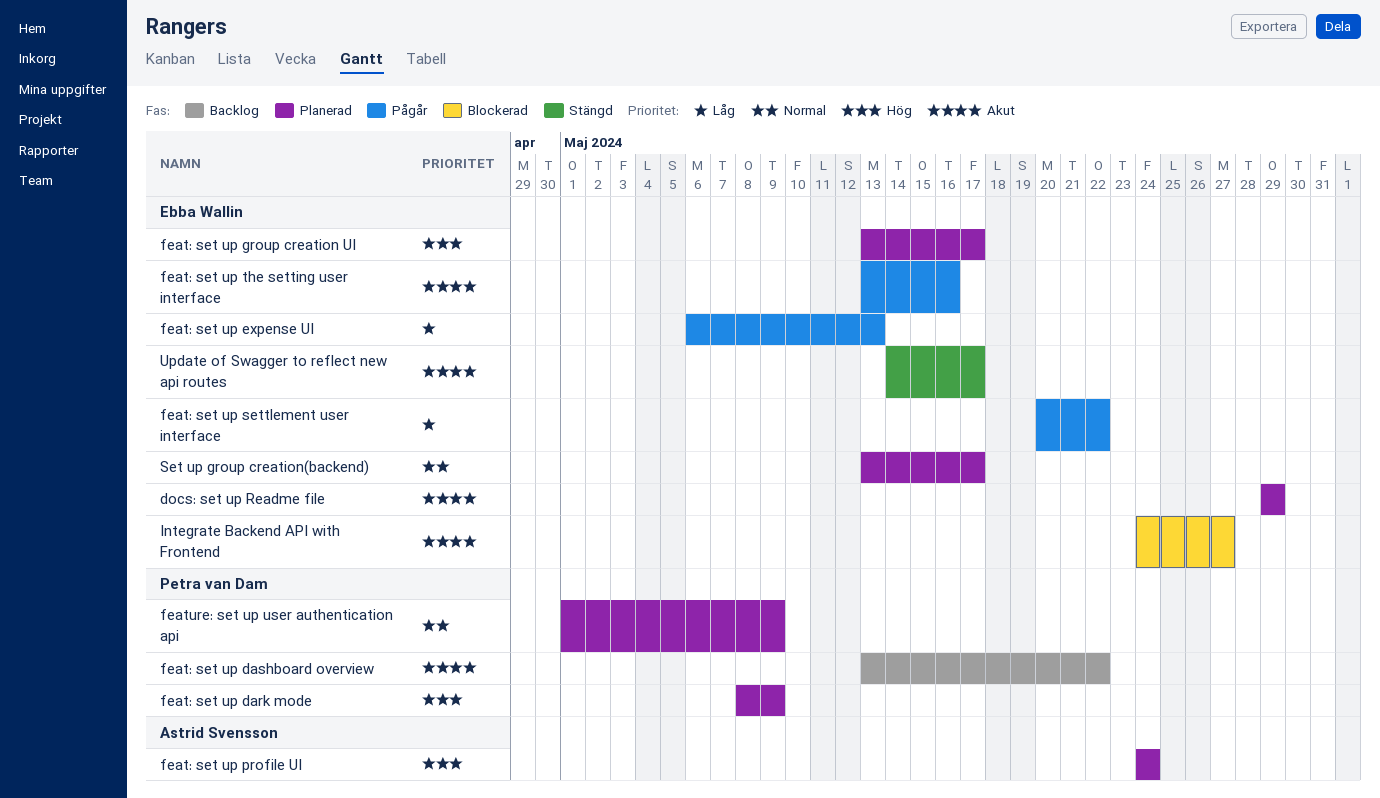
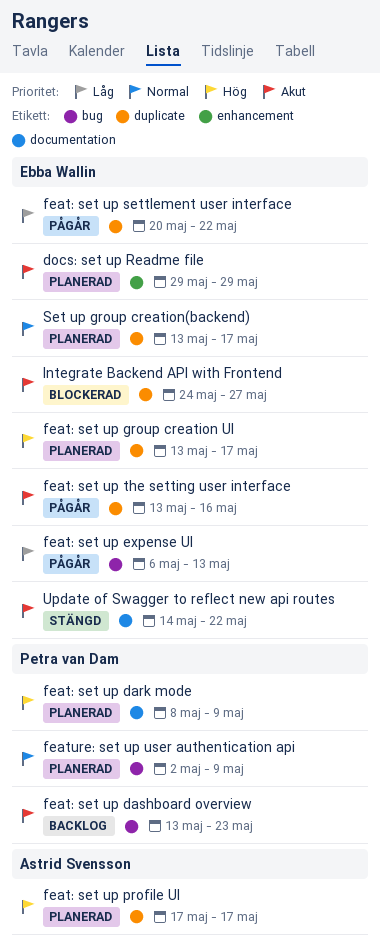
feat: set up dashboard overview, due: May 22 -> May 23
feat: set up profile UI, start: May 24 -> May 17
feat: set up profile UI, due: May 24 -> May 17
feature: set up user authentication api, start: May 1 -> May 2
Update of Swagger to reflect new api routes, due: May 17 -> May 22

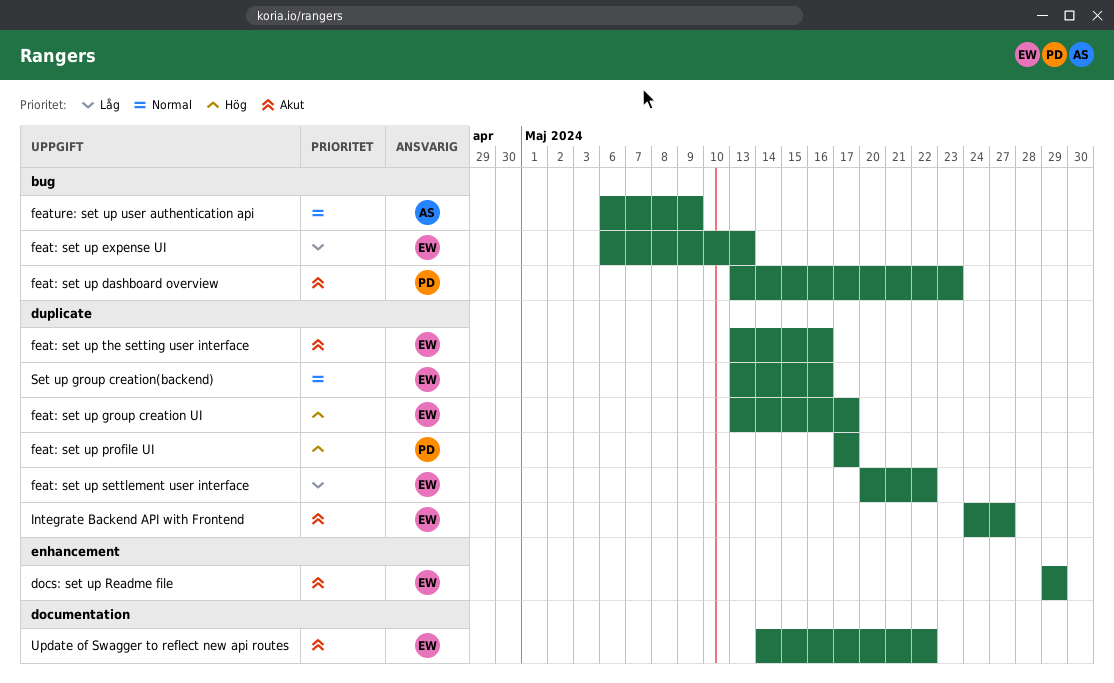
feat: set up dark mode: present -> none
feat: set up profile UI, owner: Astrid Svensson -> Petra van Dam
feature: set up user authentication api, owner: Petra van Dam -> Astrid Svensson
feature: set up user authentication api, start: May 2 -> May 6
Set up group creation(backend), due: May 17 -> May 16

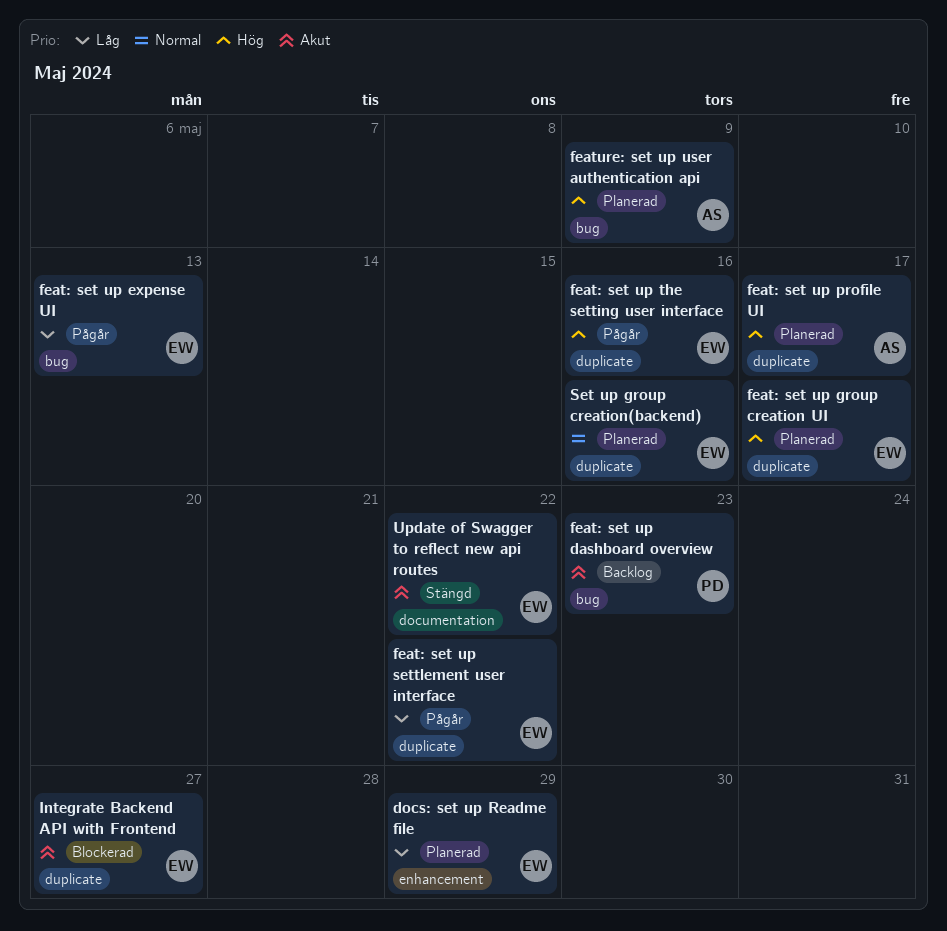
docs: set up Readme file, priority: Akut -> Låg
feat: set up profile UI, owner: PD -> AS
feat: set up the setting user interface, priority: Akut -> Hög
feature: set up user authentication api, priority: Normal -> Hög

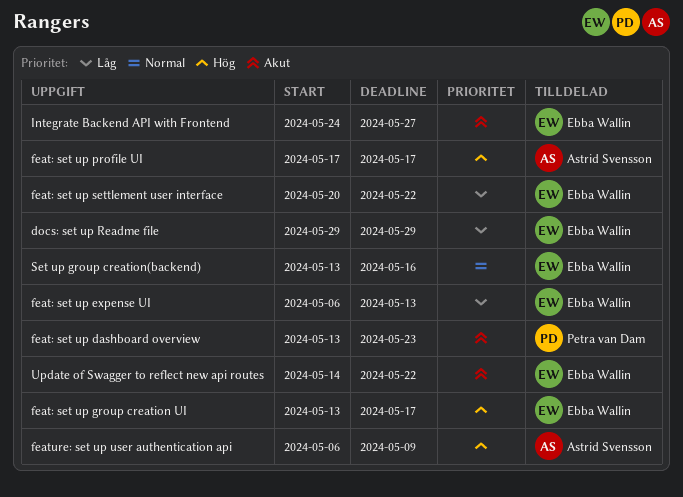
feat: set up the setting user interface: present -> none

